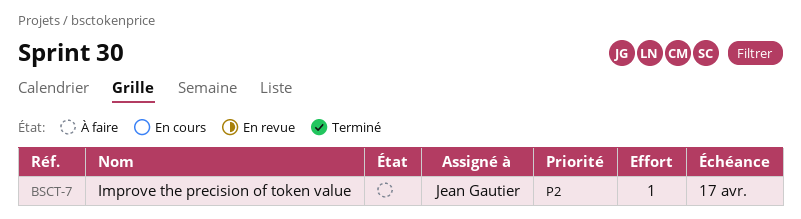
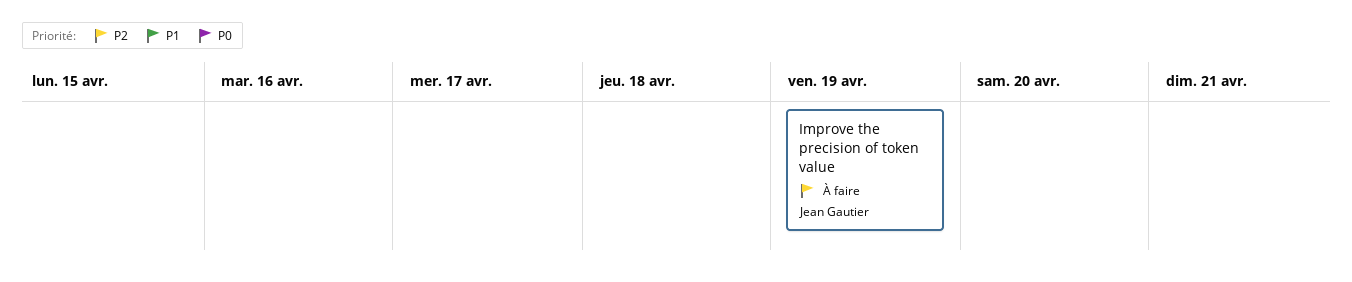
Improve the precision of token value, due: Apr 17 -> Apr 19

